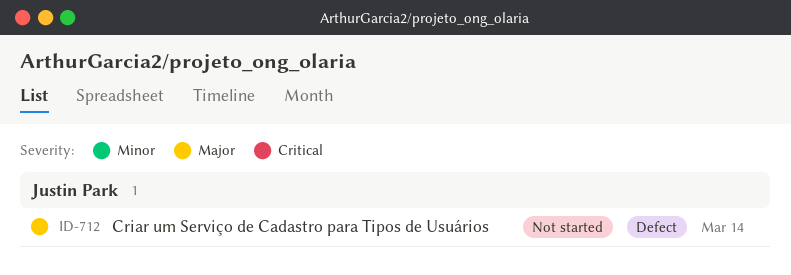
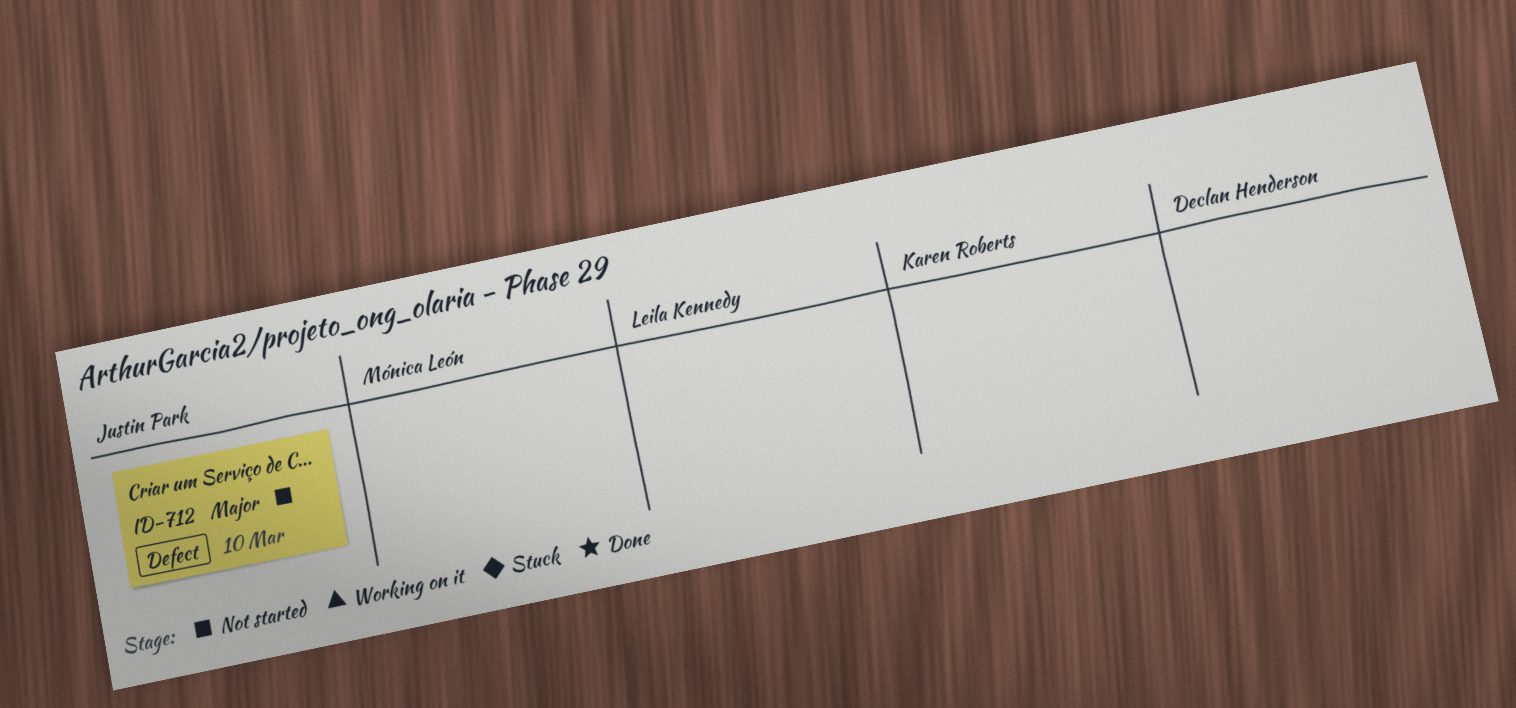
ID-712, due: Mar 14 -> Mar 10

